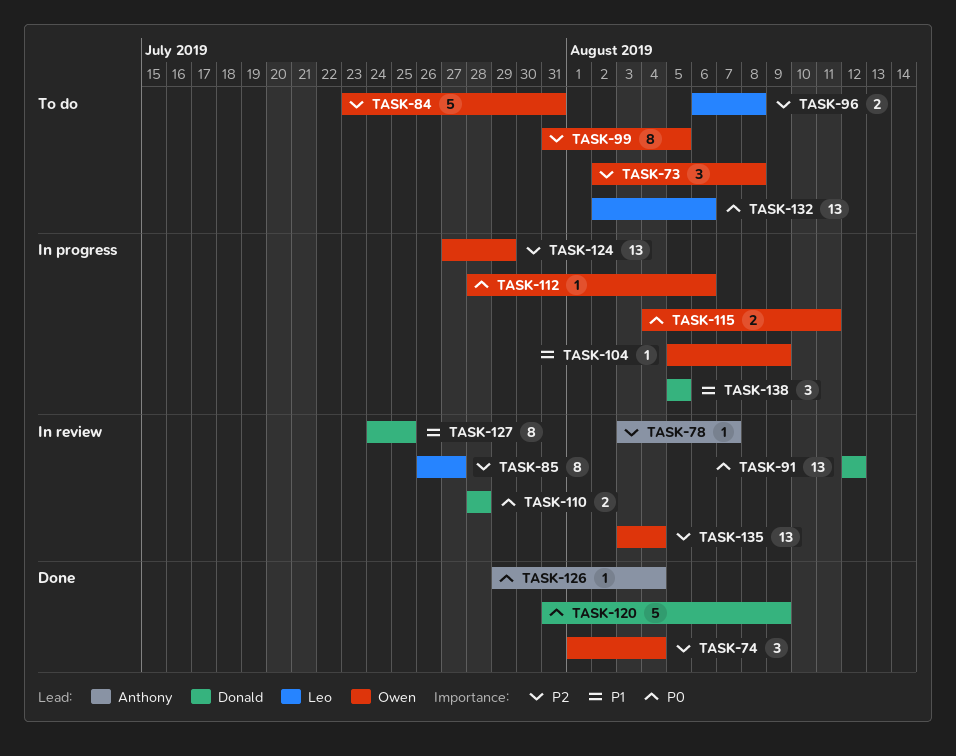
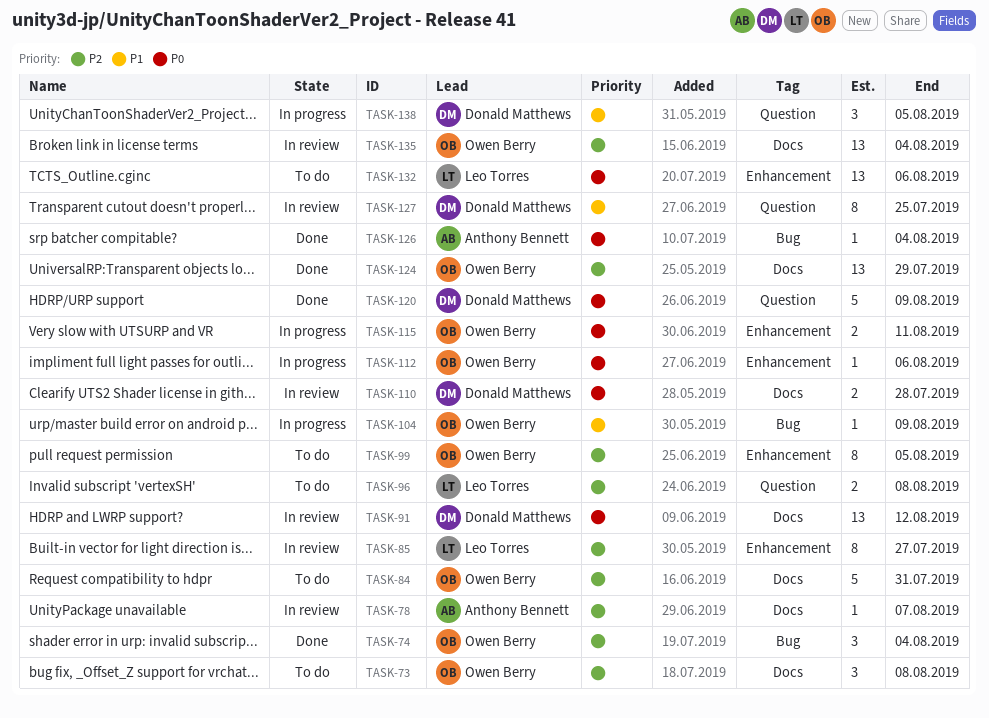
TASK-124, status: In progress -> Done

